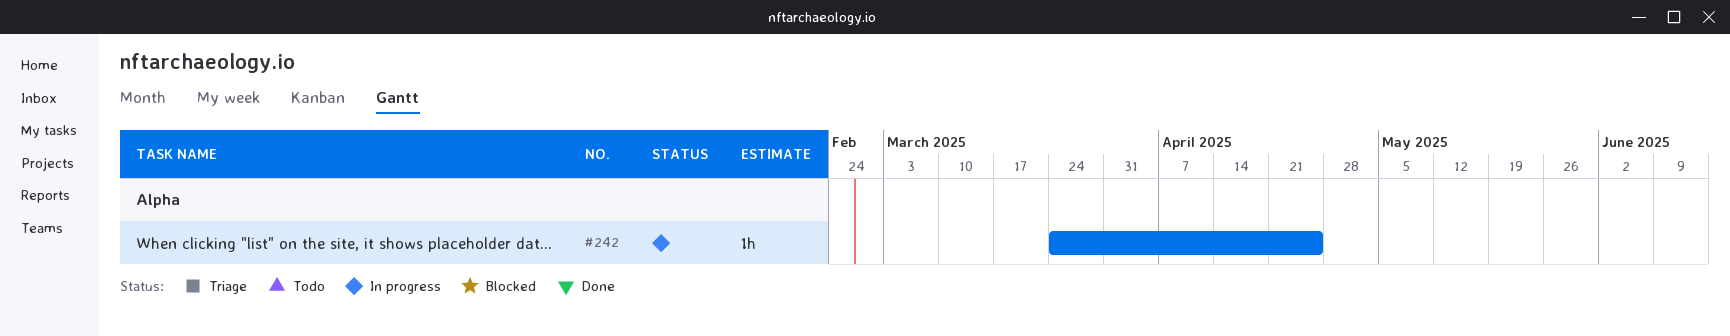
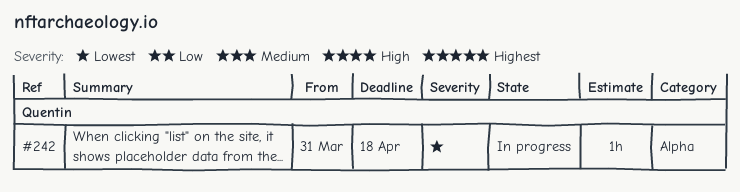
#242, start: Mar 24 -> Mar 31
#242, due: Apr 25 -> Apr 18

